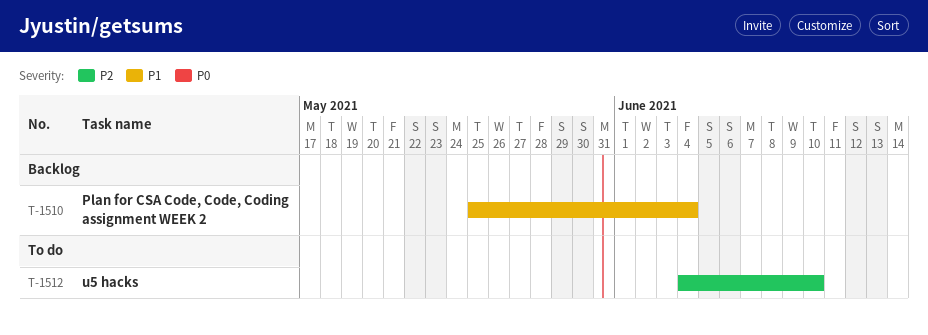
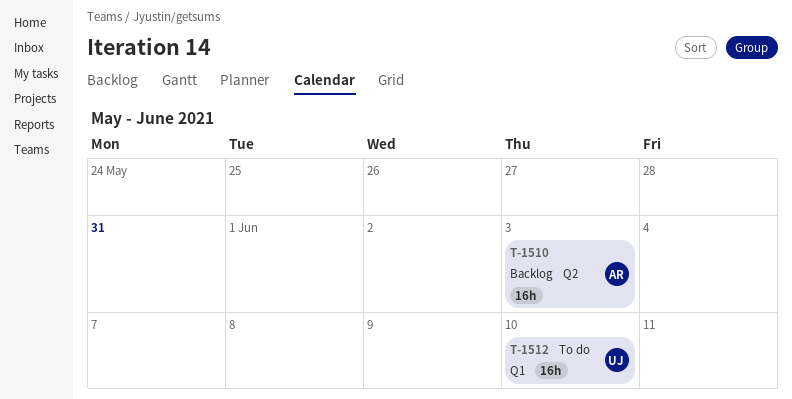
T-1510, due: Jun 4 -> Jun 3

